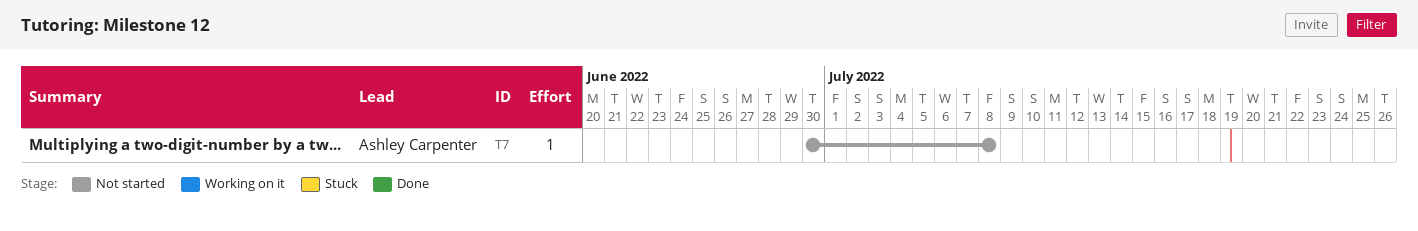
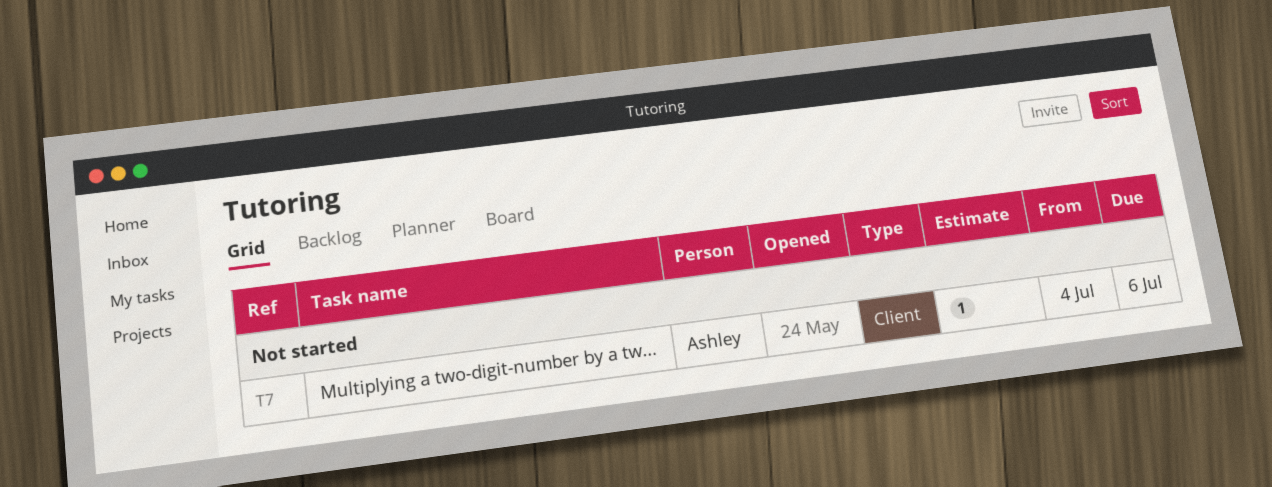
T7, start: Jun 30 -> Jul 4
T7, due: Jul 8 -> Jul 6

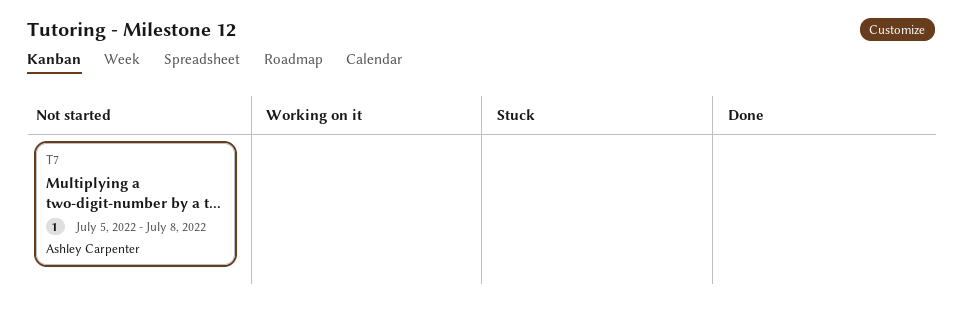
T7, start: Jul 4 -> Jul 5
T7, due: Jul 6 -> Jul 8

